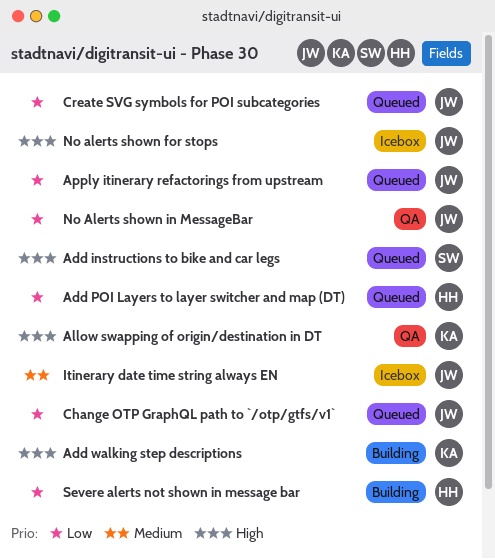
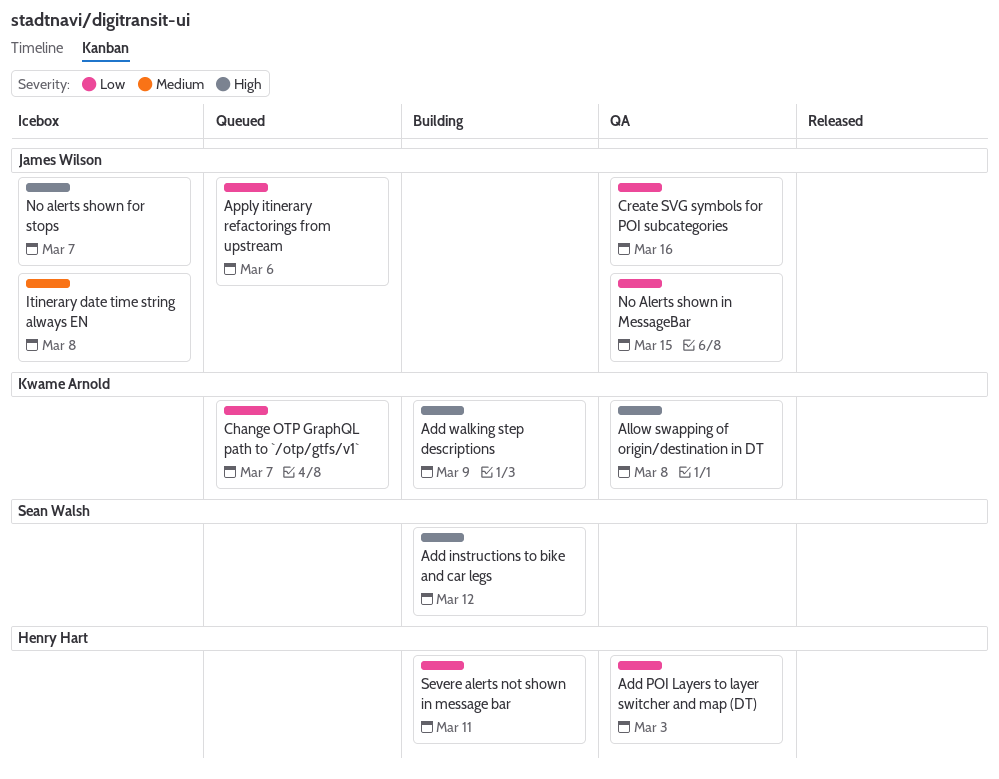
Add instructions to bike and car legs, status: Queued -> Building
Add POI Layers to layer switcher and map (DT), status: Queued -> QA
Change OTP GraphQL path to `/otp/gtfs/v1`, owner: James Wilson -> Kwame Arnold
Create SVG symbols for POI subcategories, status: Queued -> QA

